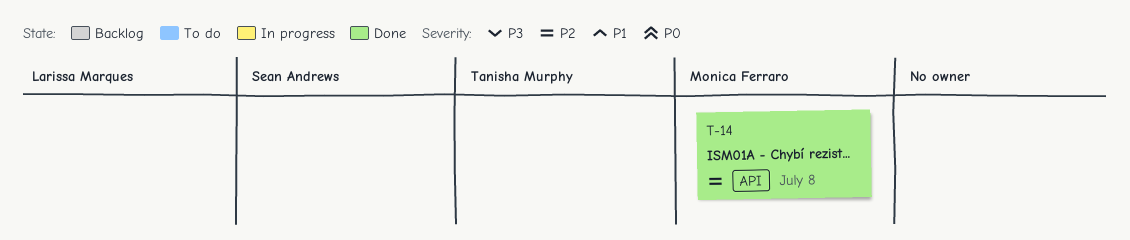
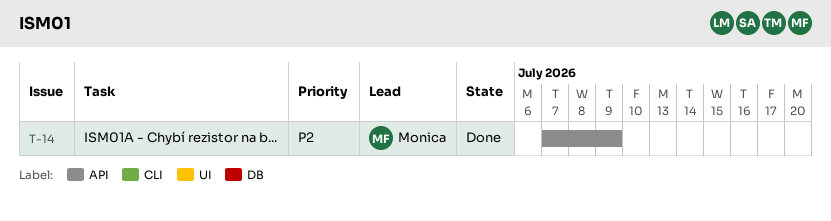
T-14, due: Jul 8 -> Jul 9

